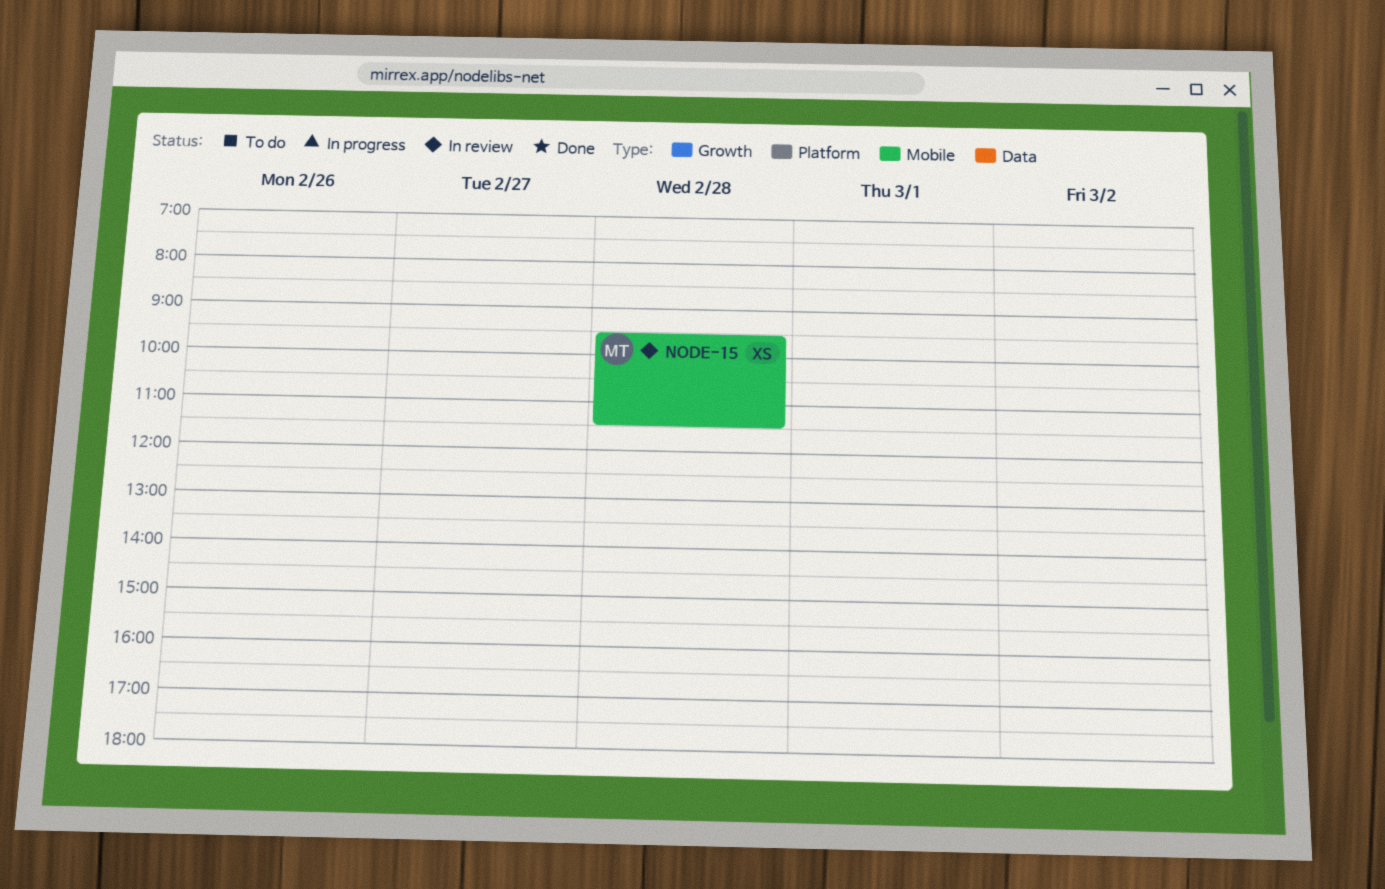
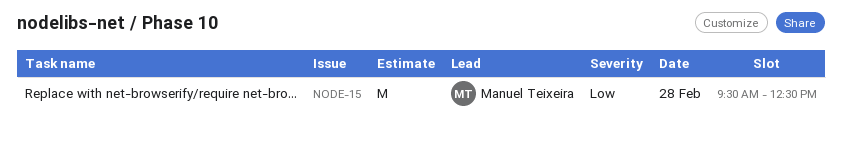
NODE-15, estimate: XS -> M
NODE-15, ends: 11:30 -> 12:30

